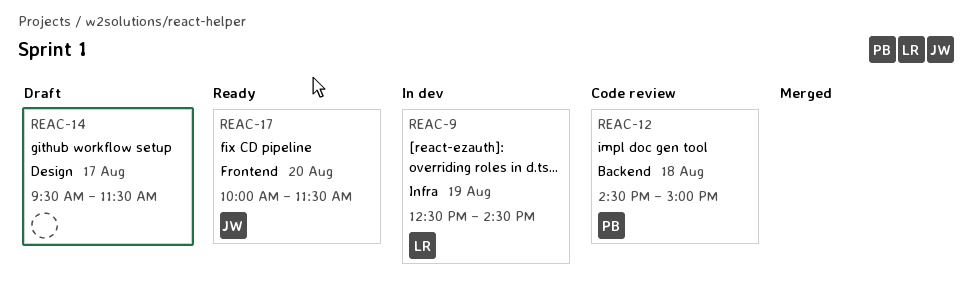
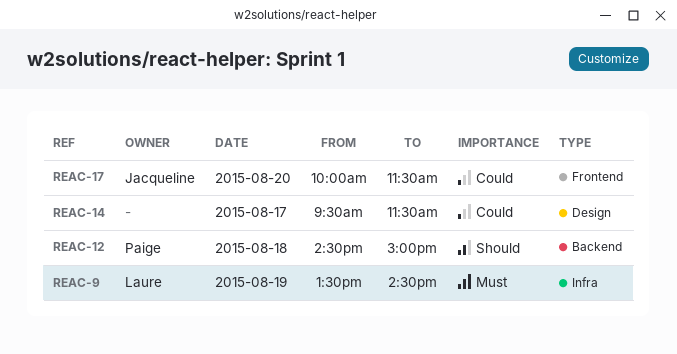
REAC-9, begins: 12:30 -> 13:30

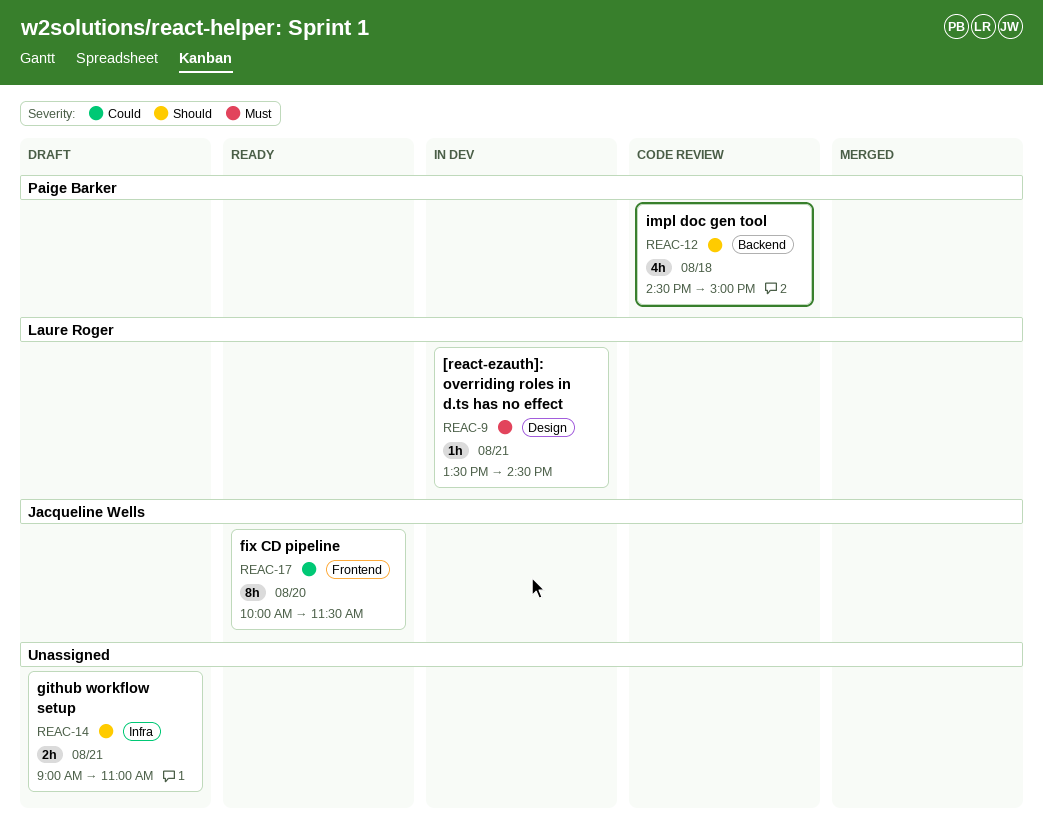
REAC-9, label: Infra -> Design
REAC-9, day: Aug 19 -> Aug 21
REAC-14, priority: Could -> Should
REAC-14, label: Design -> Infra
REAC-14, day: Aug 17 -> Aug 21
REAC-14, begins: 09:30 -> 09:00
REAC-14, ends: 11:30 -> 11:00

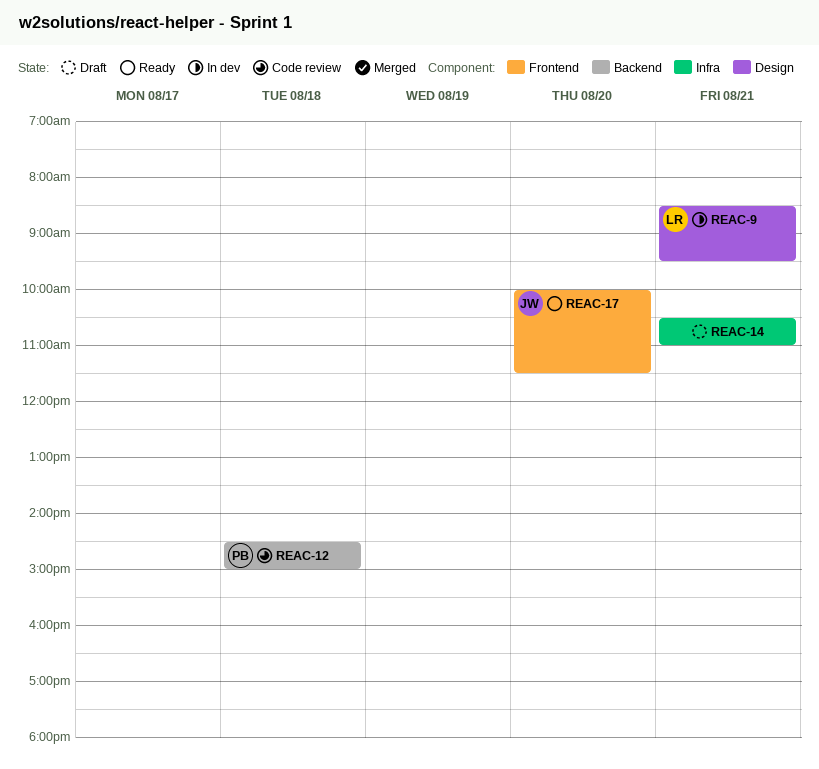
REAC-9, begins: 13:30 -> 08:30
REAC-9, ends: 14:30 -> 09:30
REAC-14, begins: 09:00 -> 10:30

